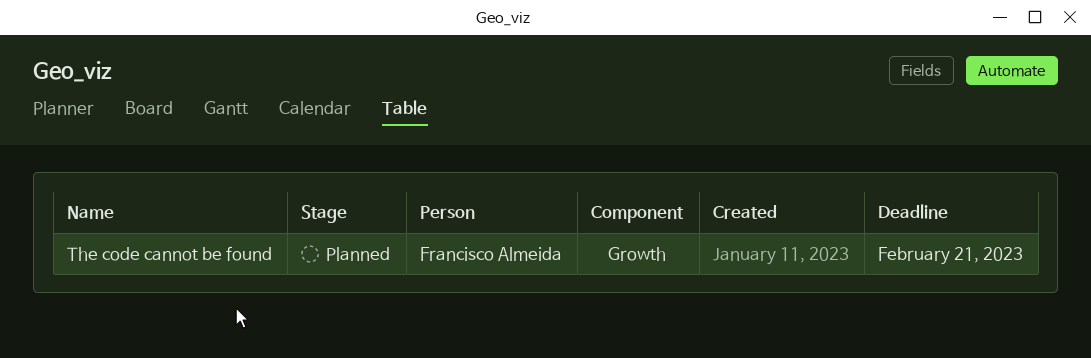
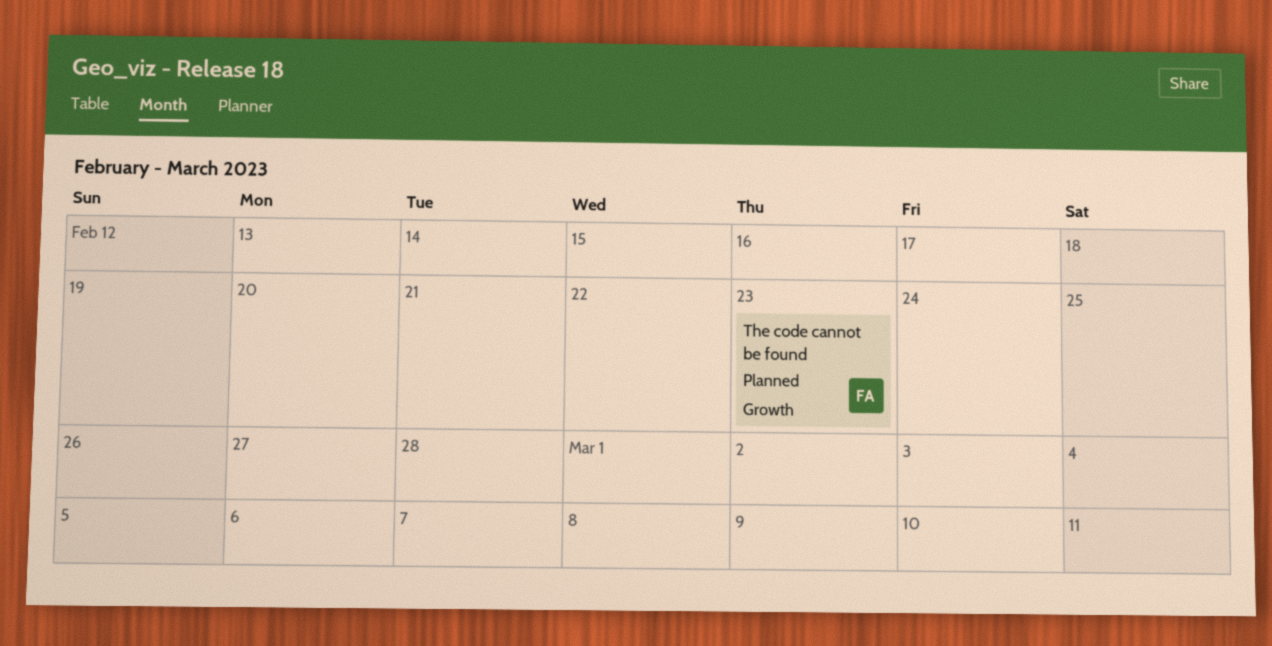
The code cannot be found, due: Feb 21 -> Feb 23

